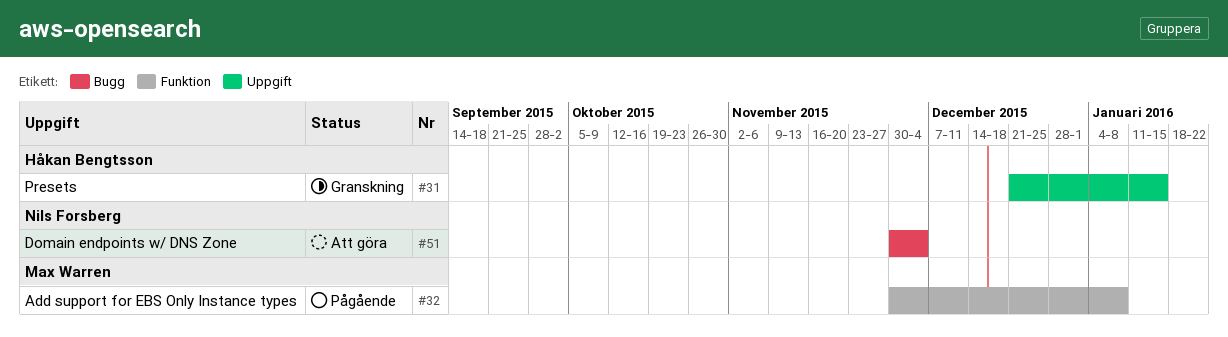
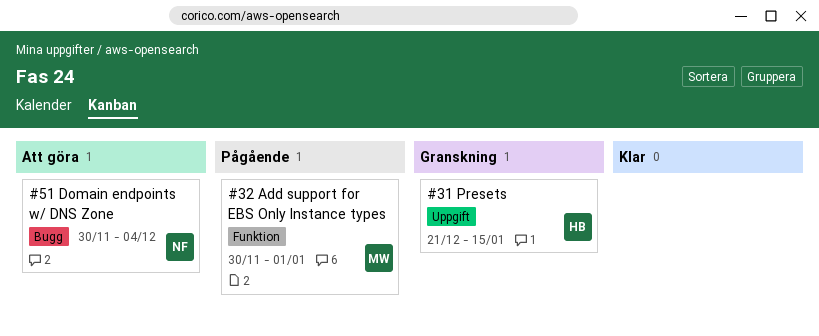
#32, due: Jan 8 -> Jan 1

